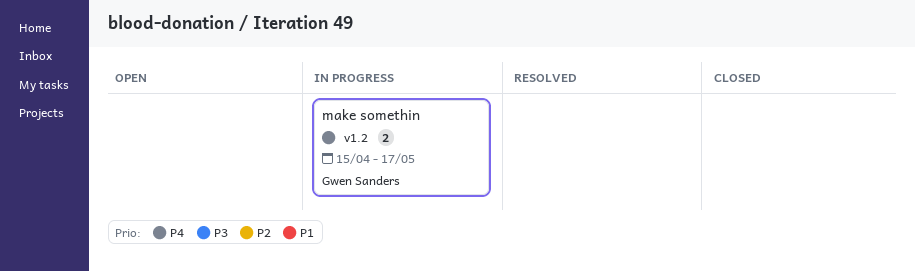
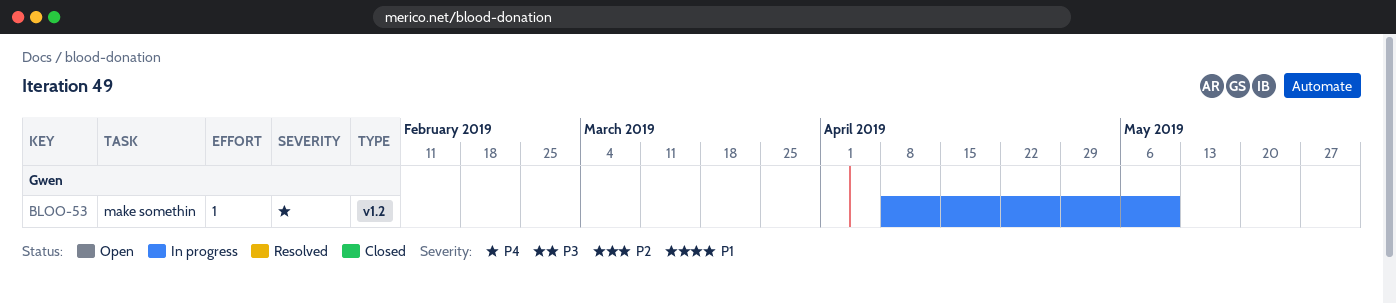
make somethin, estimate: 2 -> 1
make somethin, start: Apr 15 -> Apr 8
make somethin, due: May 17 -> May 10

